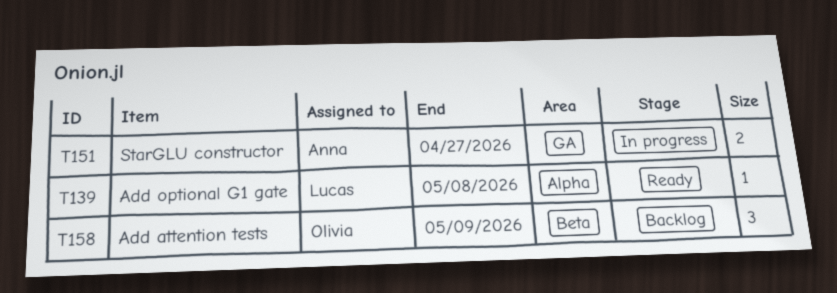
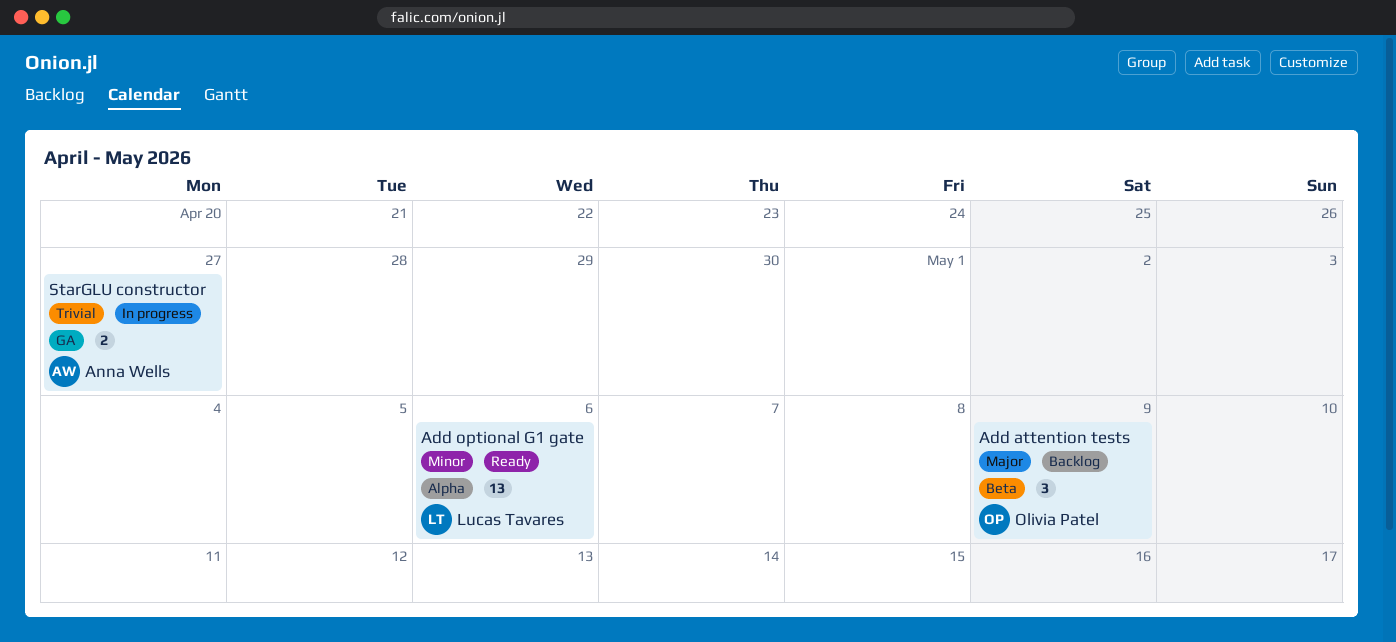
Add optional G1 gate, estimate: 1 -> 13
Add optional G1 gate, due: May 8 -> May 6

